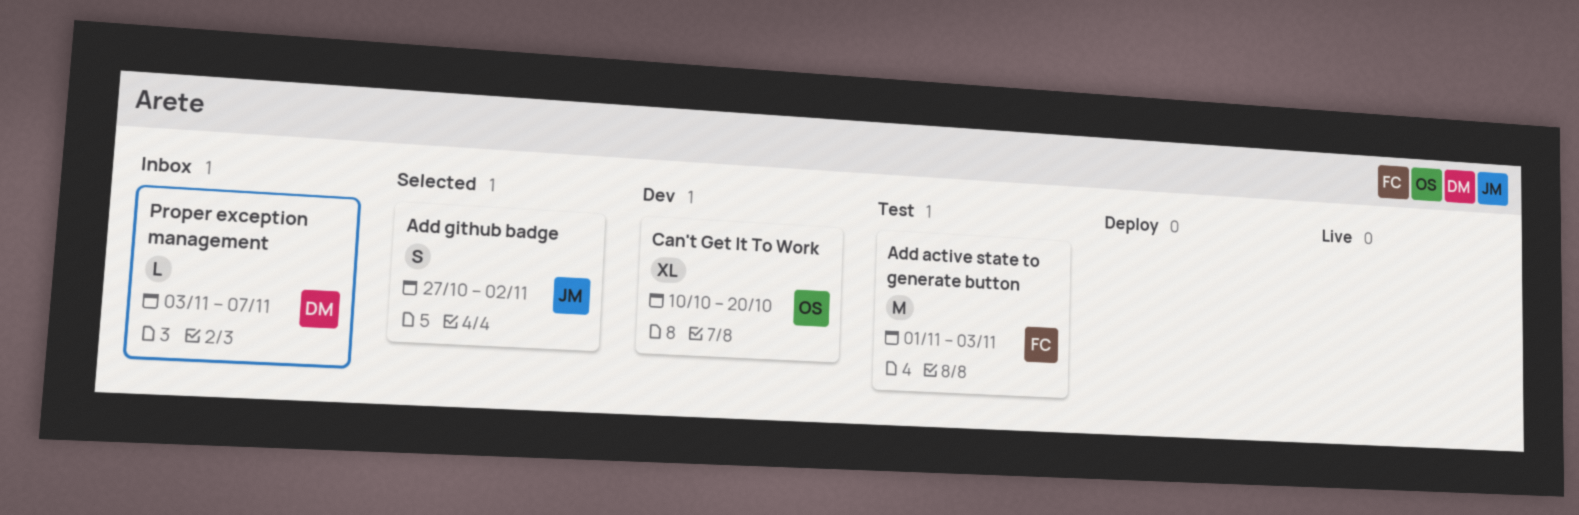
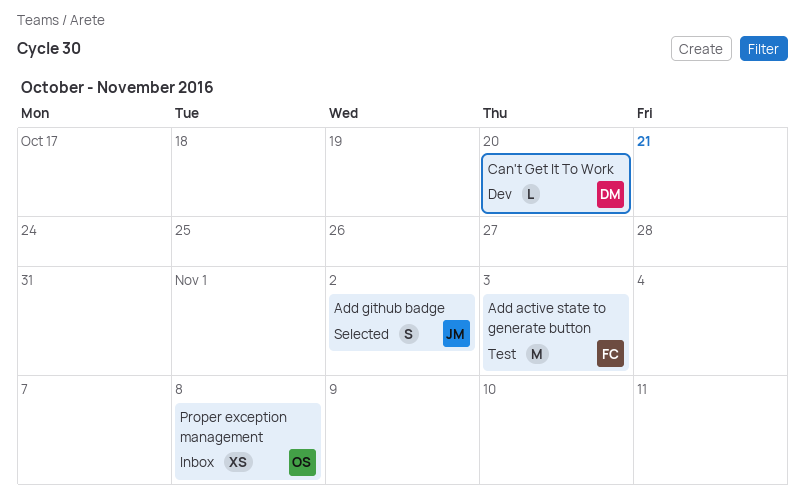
Can't Get It To Work, owner: OS -> DM
Can't Get It To Work, estimate: XL -> L
Proper exception management, owner: DM -> OS
Proper exception management, estimate: L -> XS
Proper exception management, due: Nov 7 -> Nov 8

